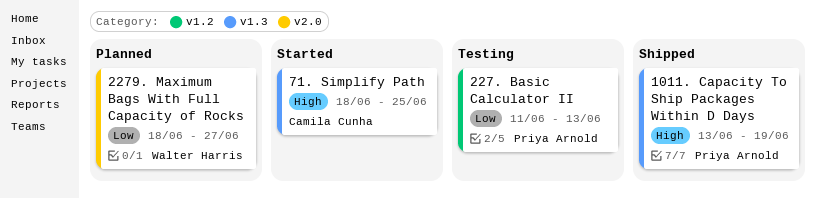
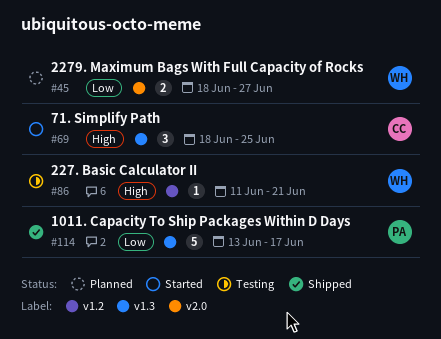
1011. Capacity To Ship Packages Within D Days, priority: High -> Low
1011. Capacity To Ship Packages Within D Days, due: Jun 19 -> Jun 17
227. Basic Calculator II, owner: Priya Arnold -> Walter Harris
227. Basic Calculator II, priority: Low -> High
227. Basic Calculator II, due: Jun 13 -> Jun 21

